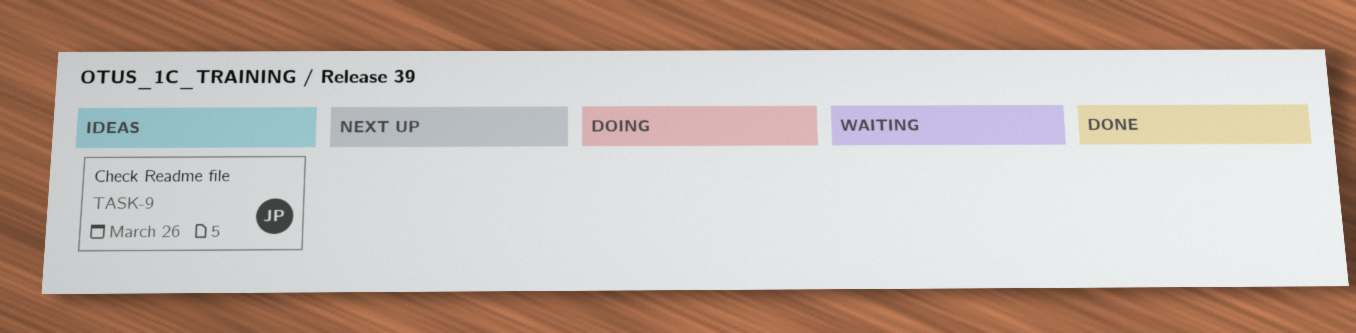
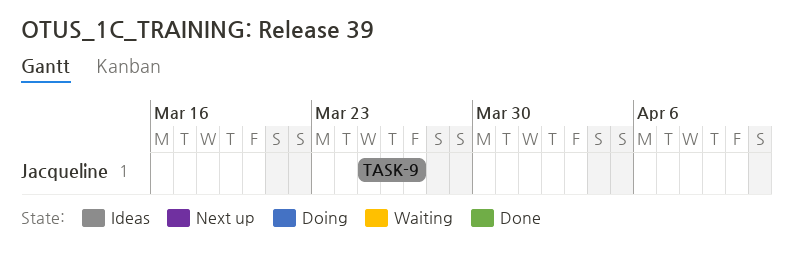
TASK-9, due: Mar 26 -> Mar 27

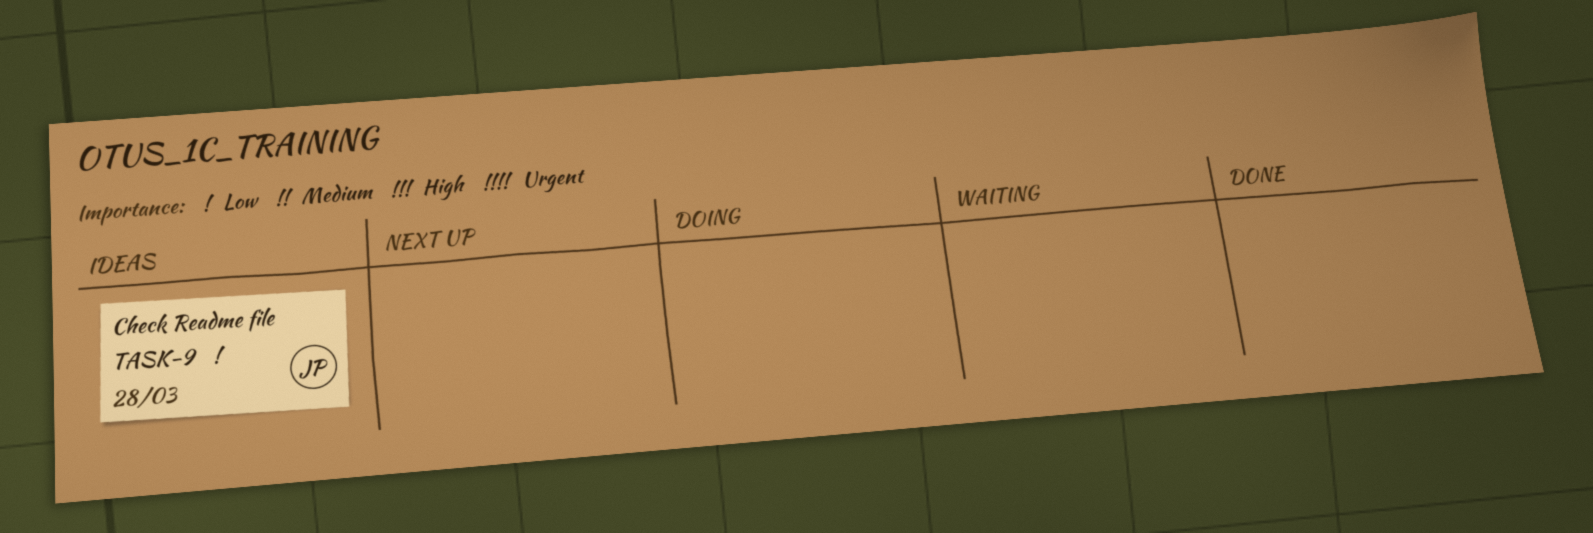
TASK-9, due: Mar 27 -> Mar 28

